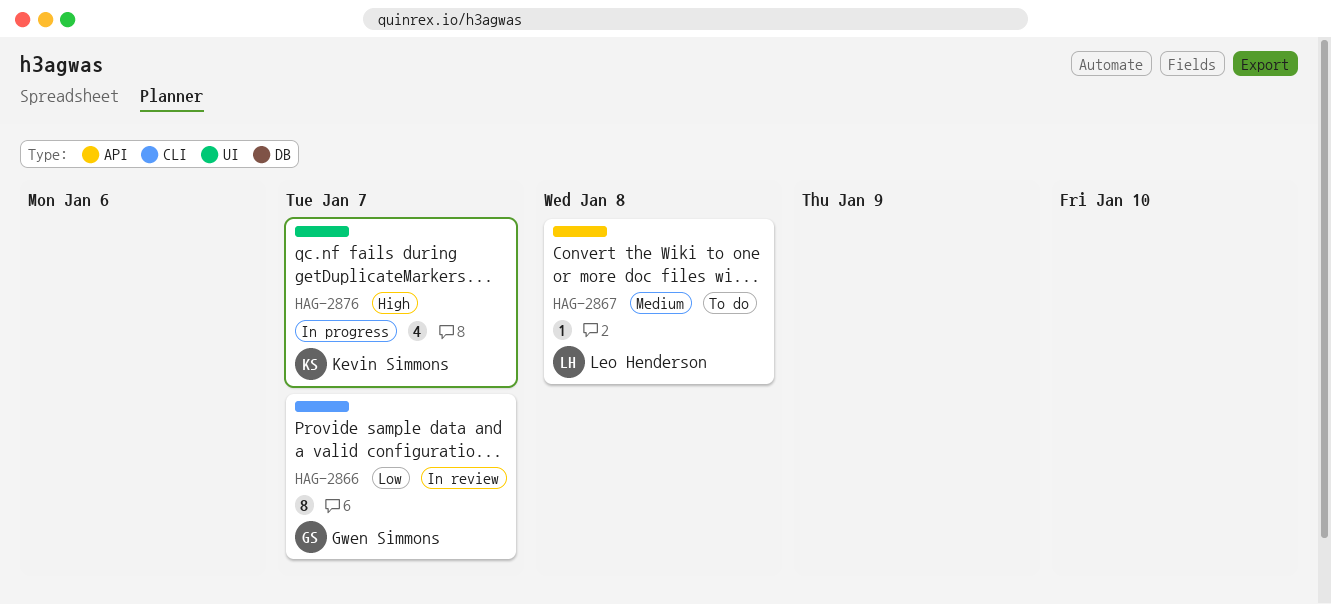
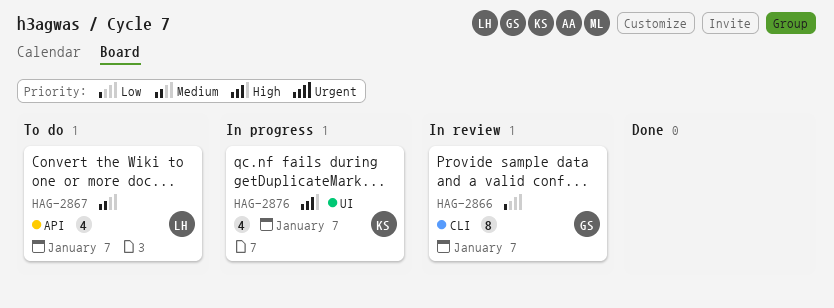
HAG-2867, estimate: 1 -> 4
HAG-2867, due: Jan 8 -> Jan 7

